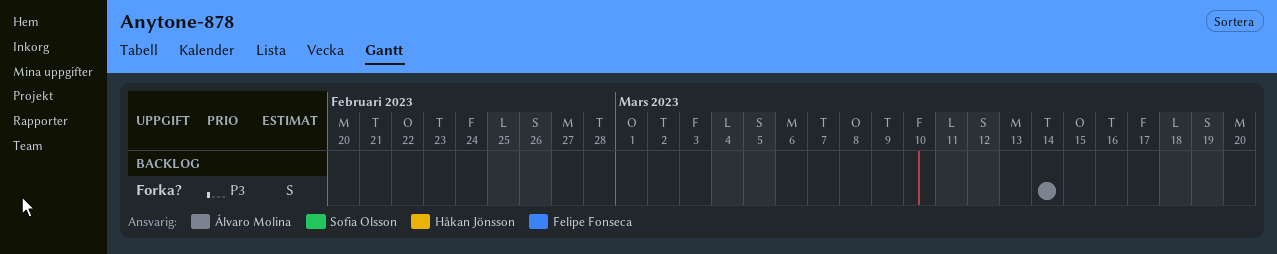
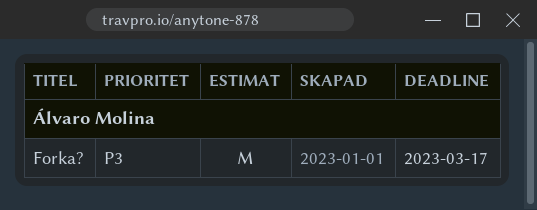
Forka?, estimate: S -> M
Forka?, due: Mar 14 -> Mar 17

